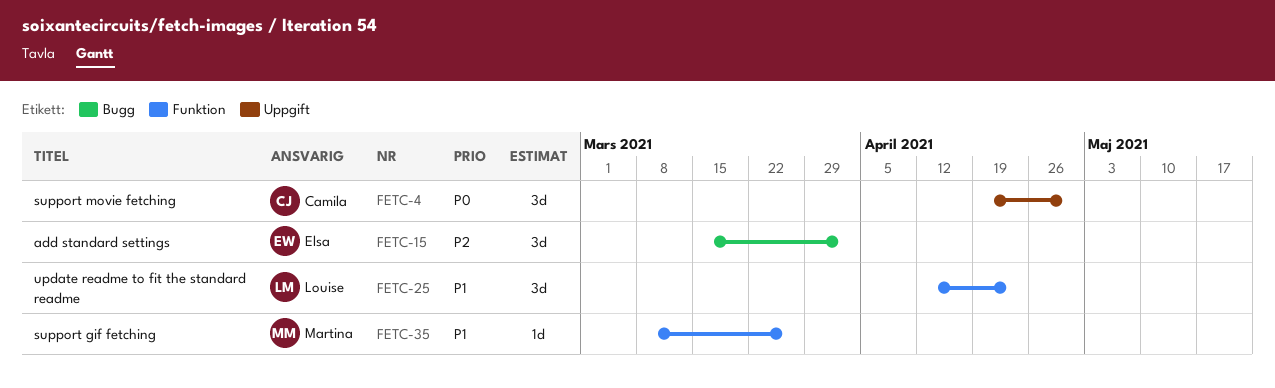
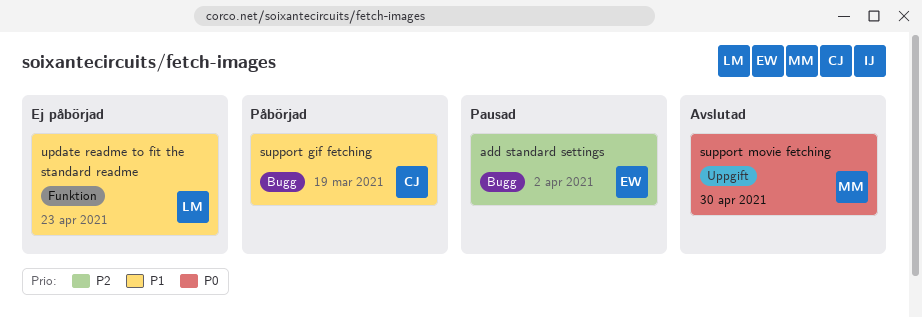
support gif fetching, owner: Martina -> Camila
support gif fetching, label: Funktion -> Bugg
support gif fetching, due: Mar 26 -> Mar 19
support movie fetching, owner: Camila -> Martina

